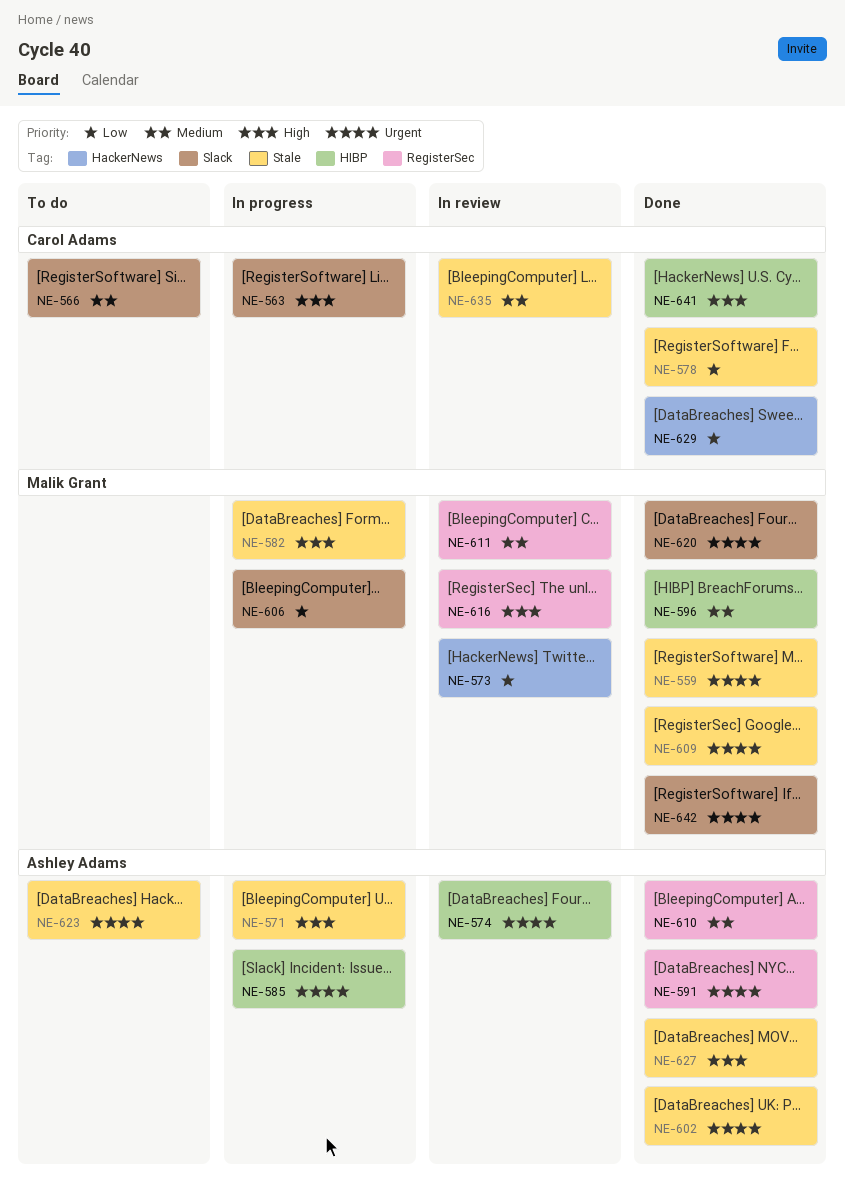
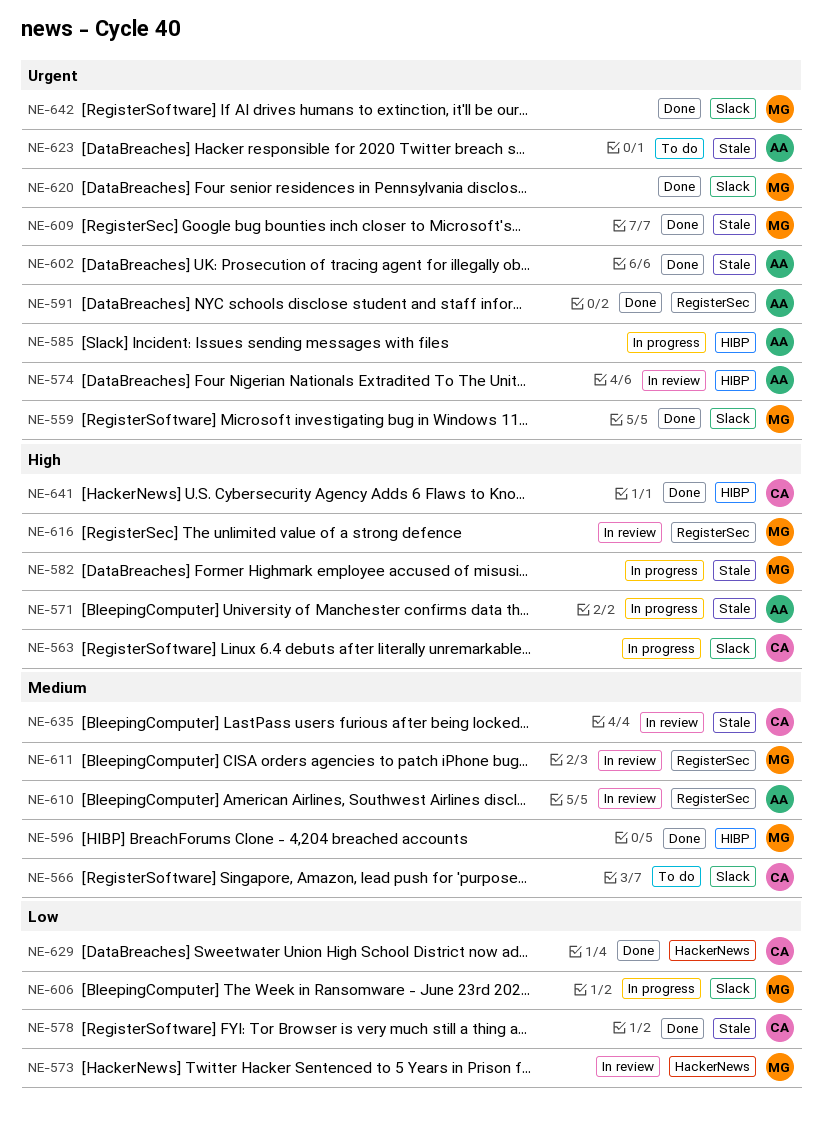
NE-559, label: Stale -> Slack
NE-610, status: Done -> In review
NE-627: present -> none

